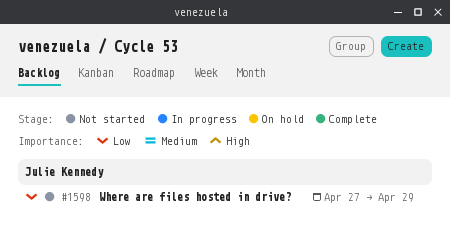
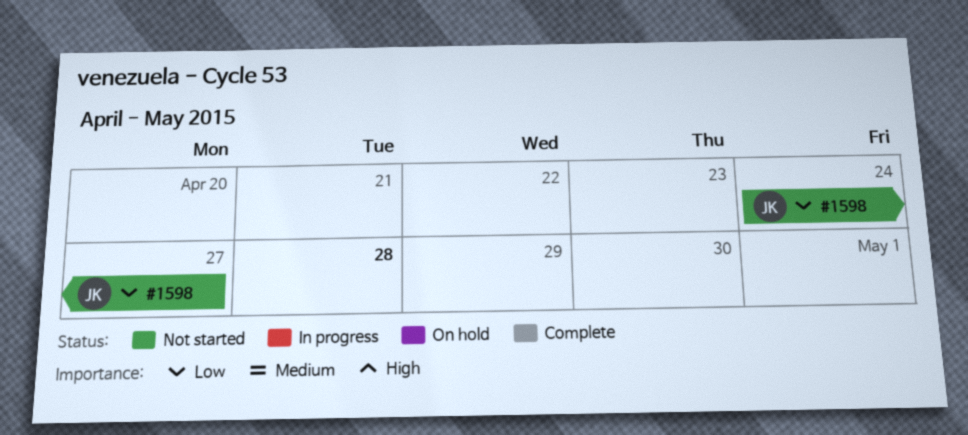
#1598, start: Apr 27 -> Apr 24
#1598, due: Apr 29 -> Apr 27

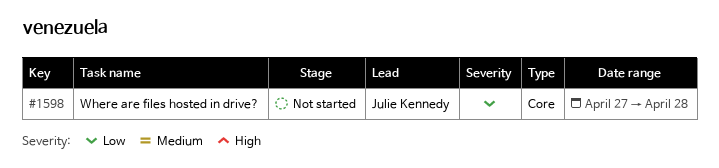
#1598, start: Apr 24 -> Apr 27
#1598, due: Apr 27 -> Apr 28

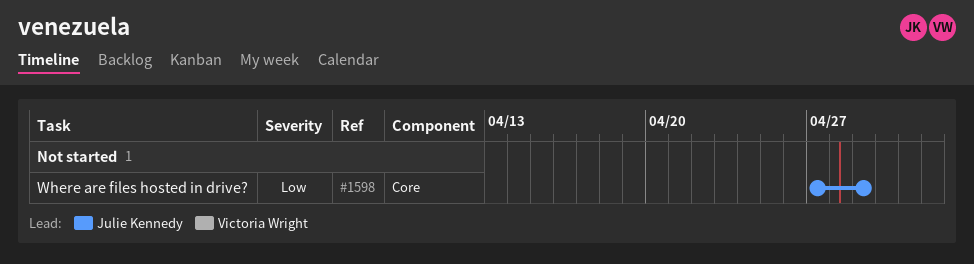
#1598, due: Apr 28 -> Apr 29

